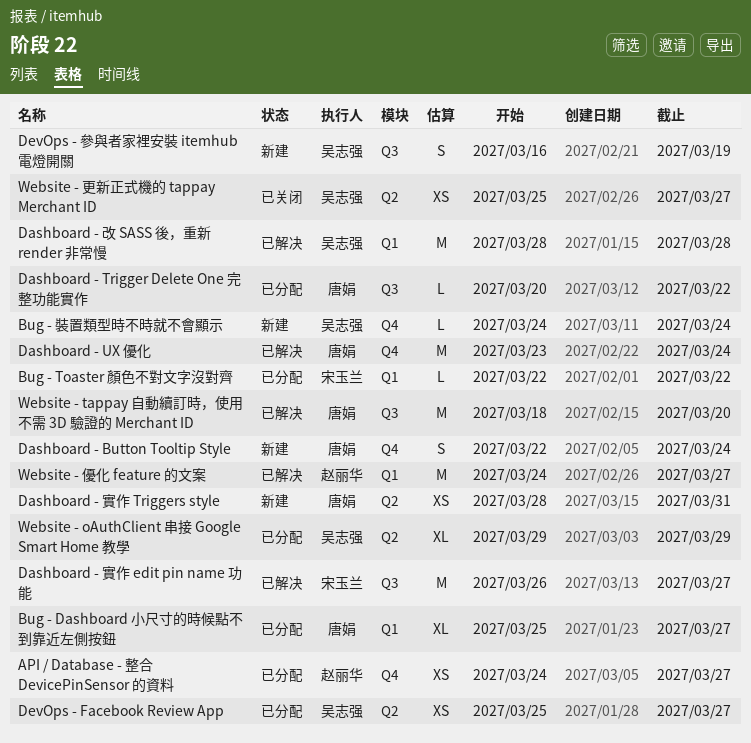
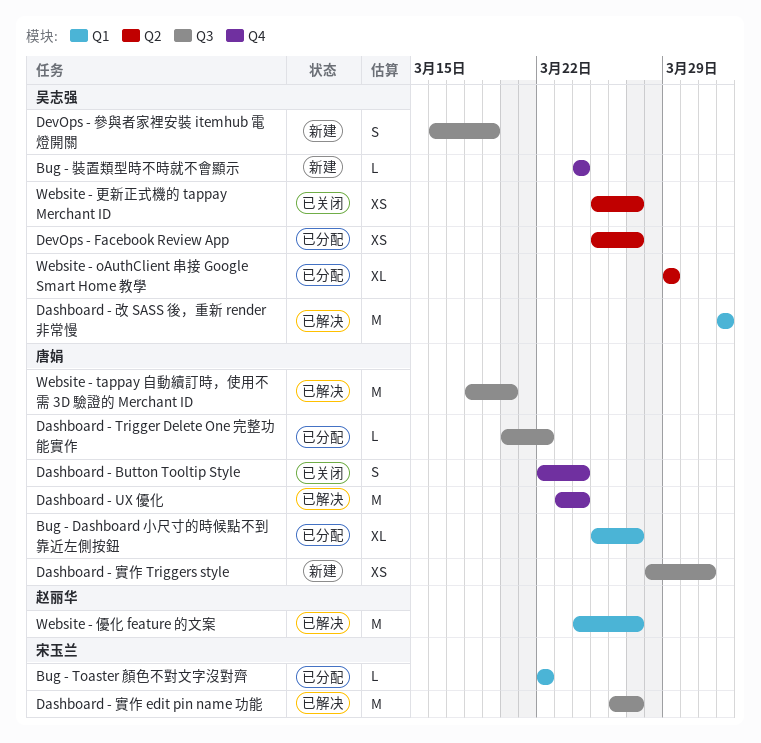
API / Database - 整合 DevicePinSensor 的資料: present -> none
Dashboard - Button Tooltip Style, status: 新建 -> 已关闭
Dashboard - 實作 Triggers style, label: Q2 -> Q3
Dashboard - 改 SASS 後，重新 render 非常慢, start: Mar 28 -> Apr 1
Dashboard - 改 SASS 後，重新 render 非常慢, due: Mar 28 -> Apr 1

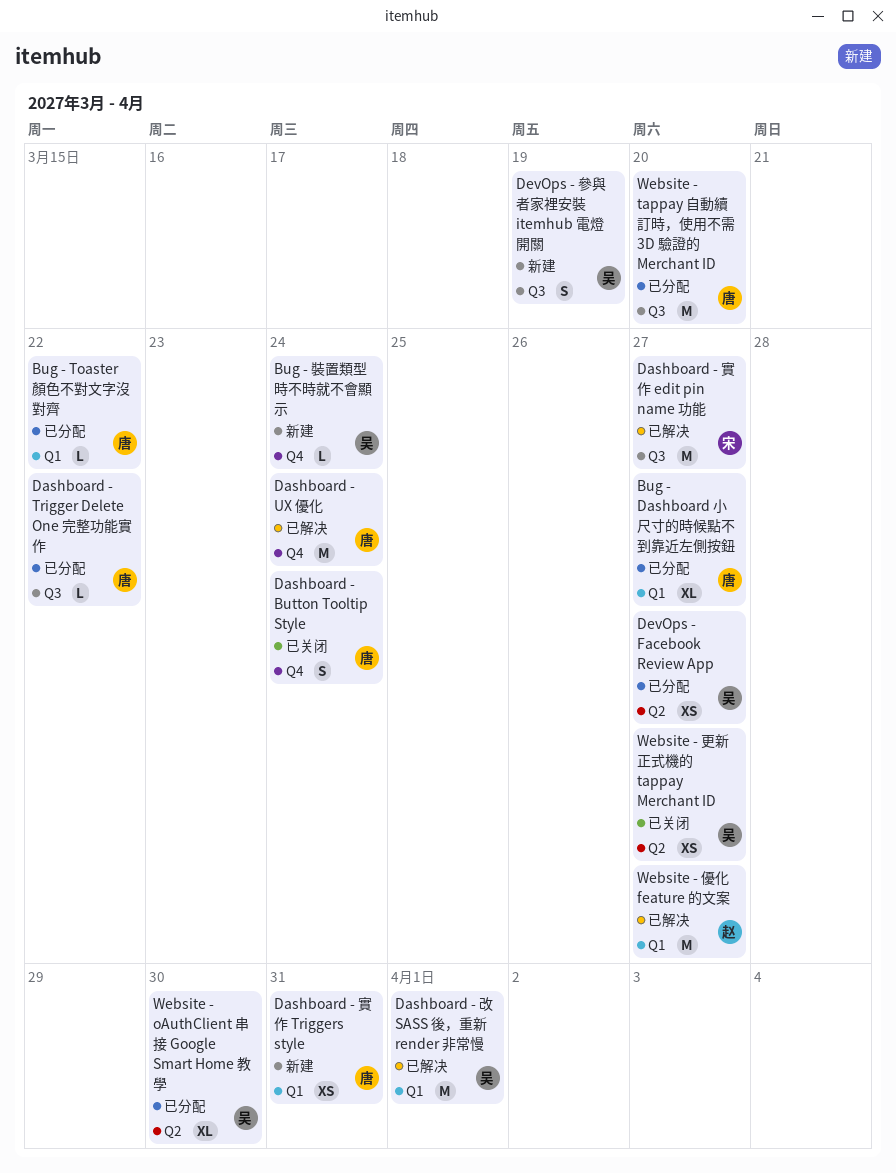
Bug - Toaster 顏色不對文字沒對齊, owner: 宋玉兰 -> 唐娟
Dashboard - 實作 Triggers style, label: Q3 -> Q1
Website - oAuthClient 串接 Google Smart Home 教學, due: Mar 29 -> Mar 30
Website - tappay 自動續訂時，使用不需 3D 驗證的 Merchant ID, status: 已解决 -> 已分配

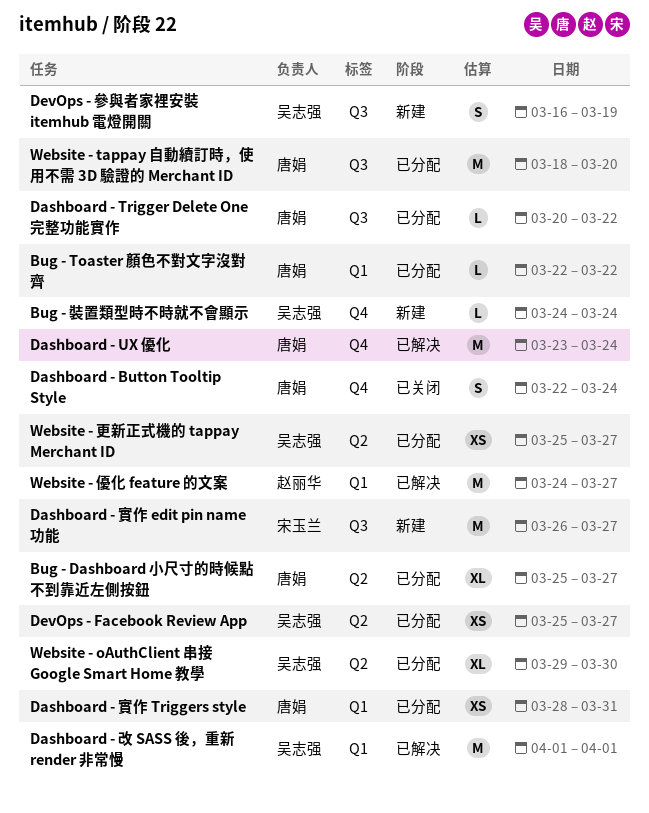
Bug - Dashboard 小尺寸的時候點不到靠近左側按鈕, label: Q1 -> Q2
Dashboard - 實作 edit pin name 功能, status: 已解决 -> 新建
Dashboard - 實作 Triggers style, status: 新建 -> 已分配
Website - 更新正式機的 tappay Merchant ID, status: 已关闭 -> 已分配

